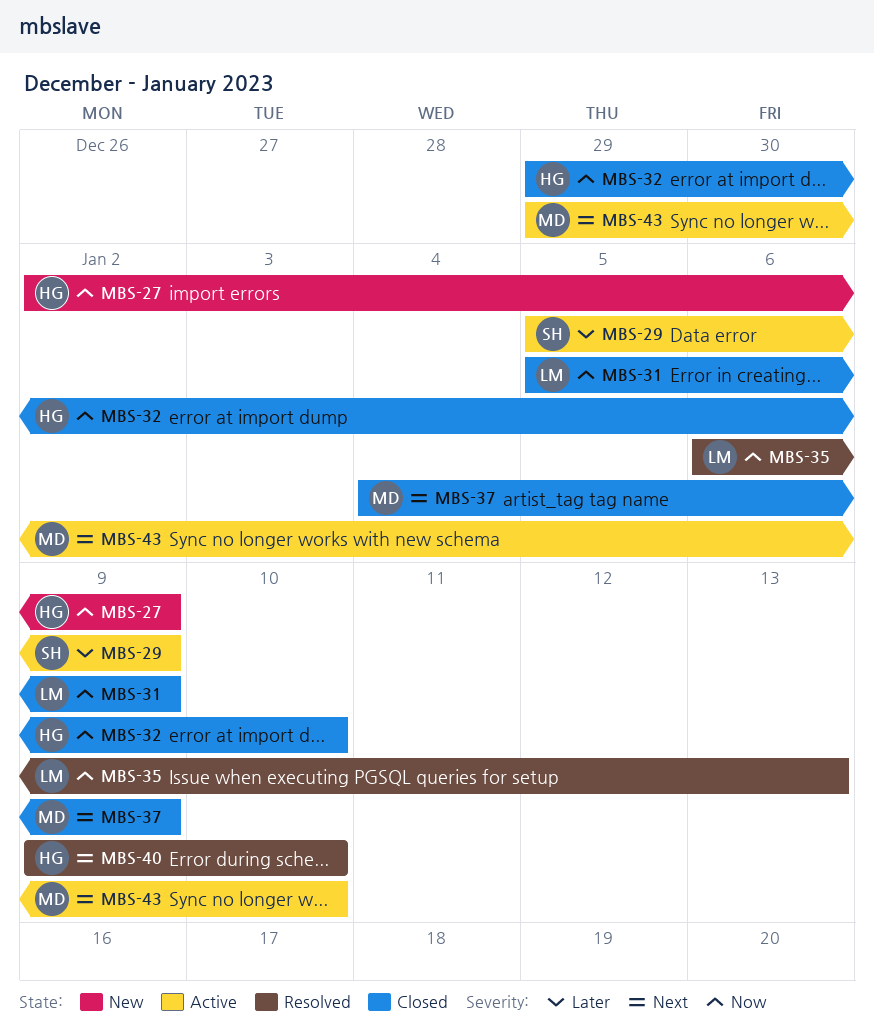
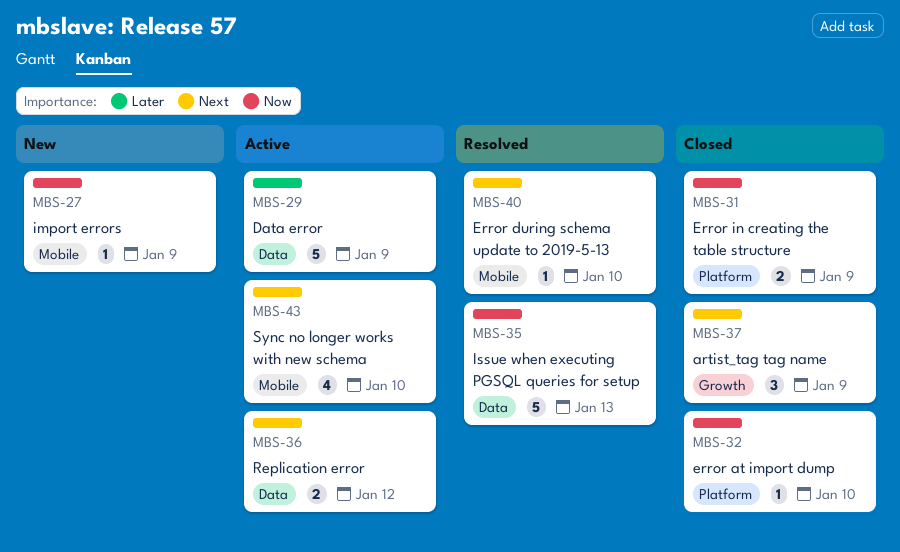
MBS-36: none -> present

